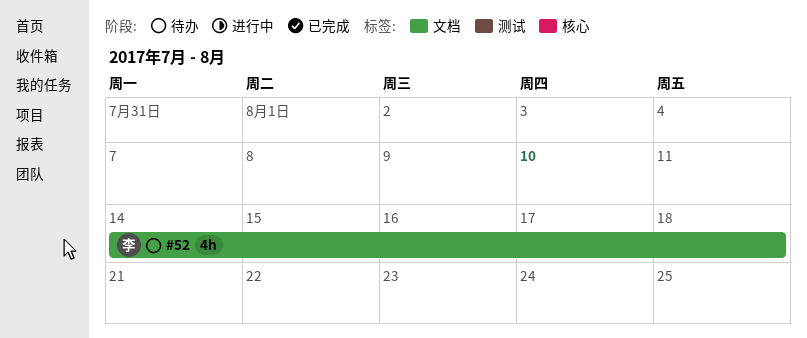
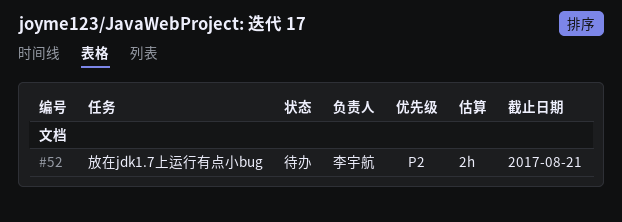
#52, estimate: 4h -> 2h
#52, due: Aug 18 -> Aug 21

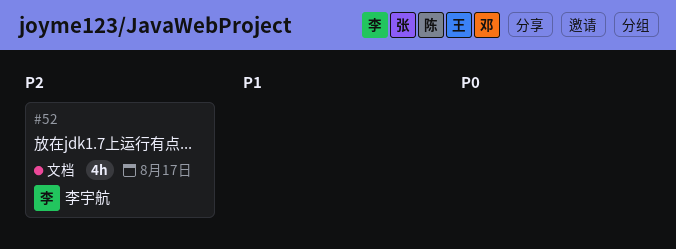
#52, estimate: 2h -> 4h
#52, due: Aug 21 -> Aug 17

